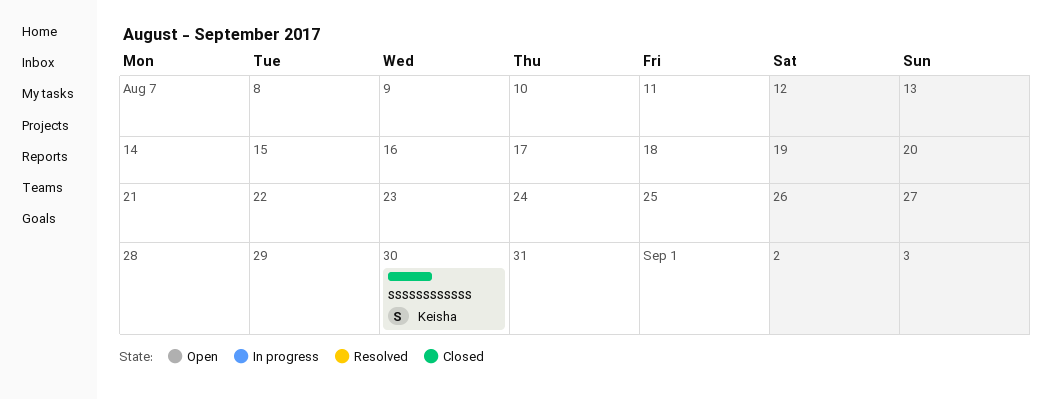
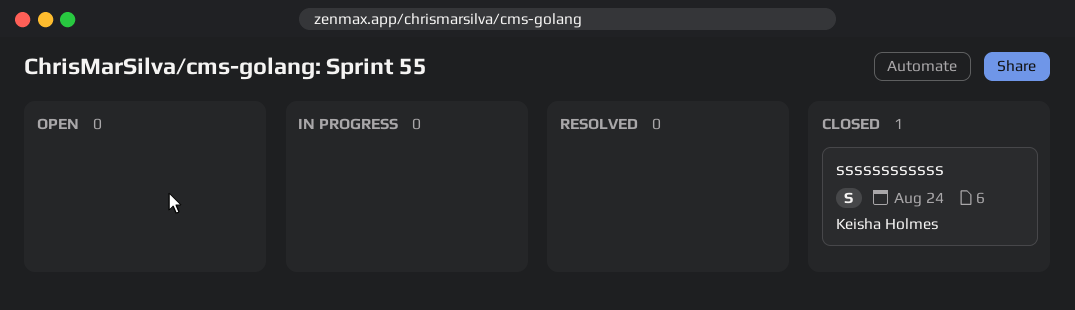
ssssssssssss, due: Aug 30 -> Aug 24

